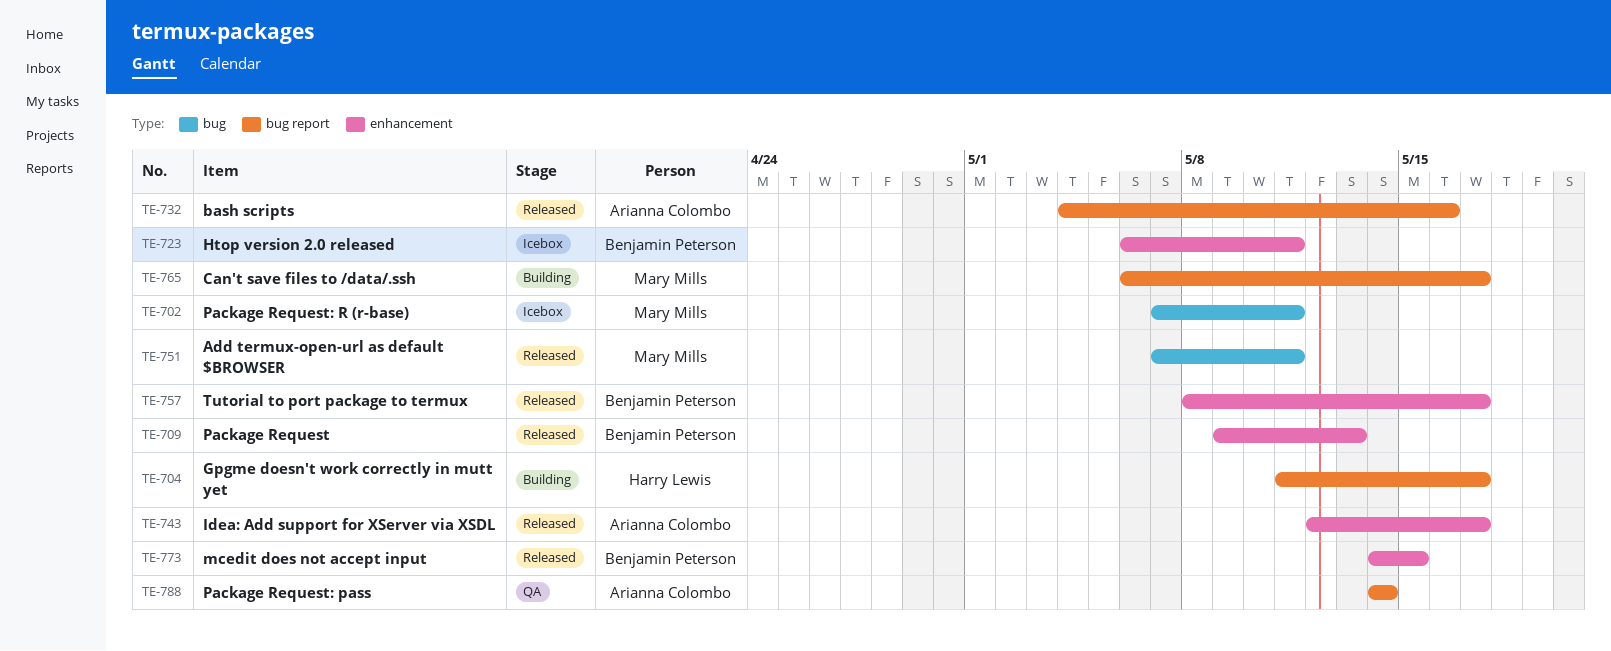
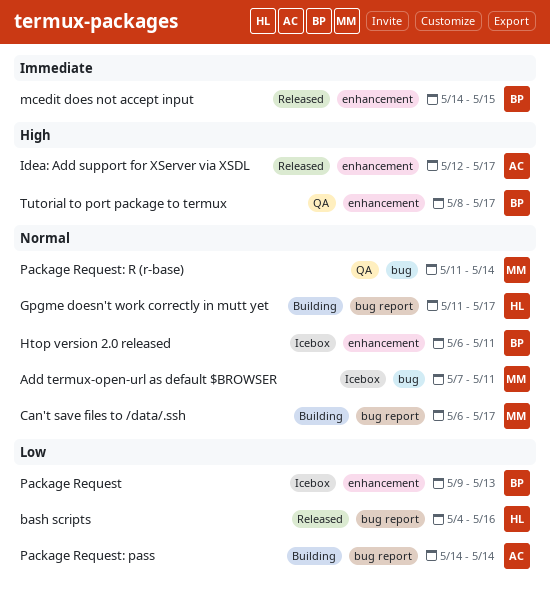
Add termux-open-url as default $BROWSER, status: Released -> Icebox
bash scripts, owner: Arianna Colombo -> Harry Lewis
Package Request, status: Released -> Icebox
Package Request: pass, status: QA -> Building
Package Request: R (r-base), status: Icebox -> QA
Package Request: R (r-base), start: May 7 -> May 11
Package Request: R (r-base), due: May 11 -> May 14
Tutorial to port package to termux, status: Released -> QA

